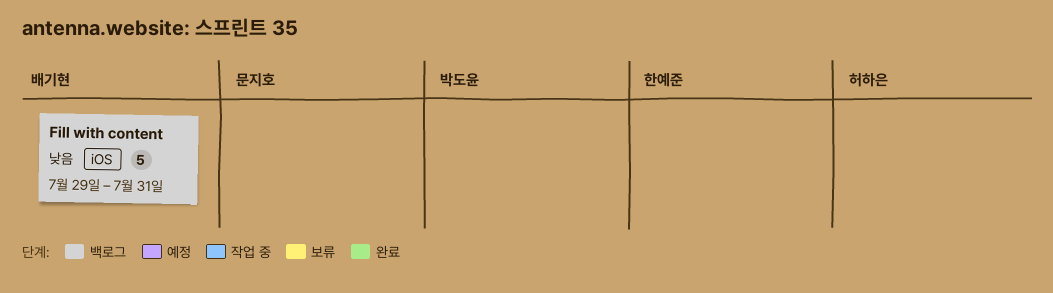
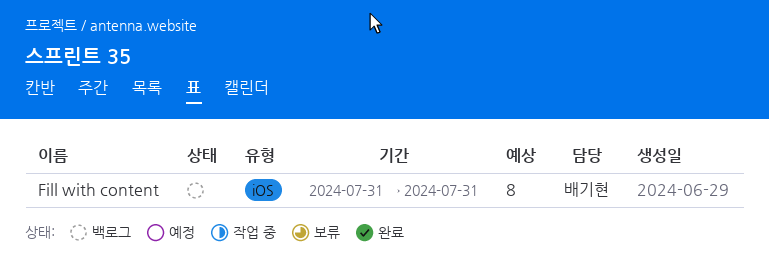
Fill with content, estimate: 5 -> 8
Fill with content, start: Jul 29 -> Jul 31

